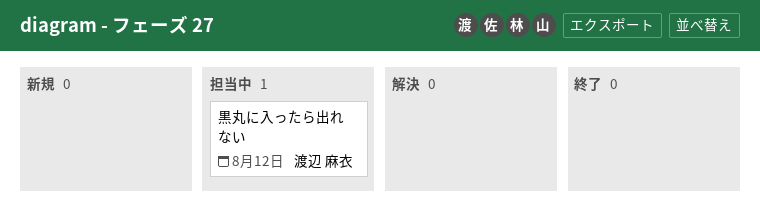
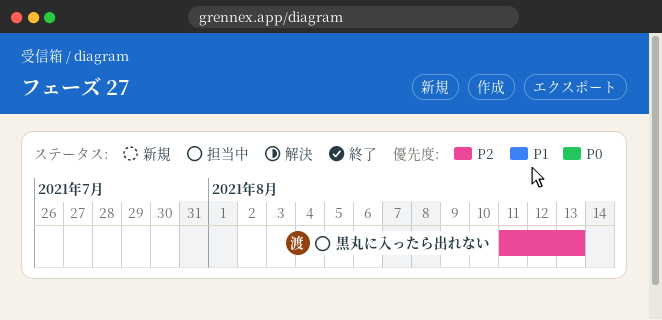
黒丸に入ったら出れない, due: Aug 12 -> Aug 13

